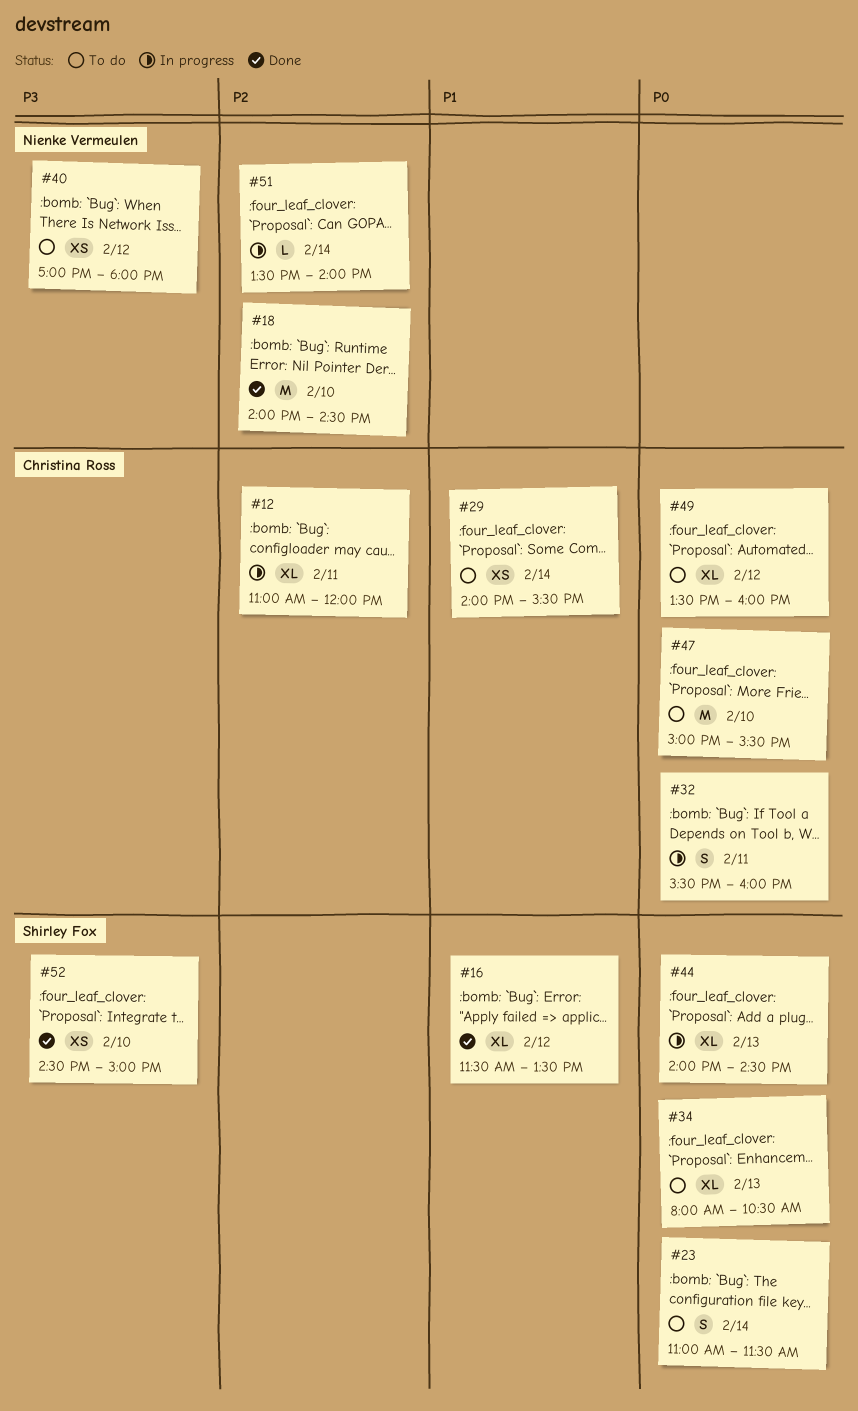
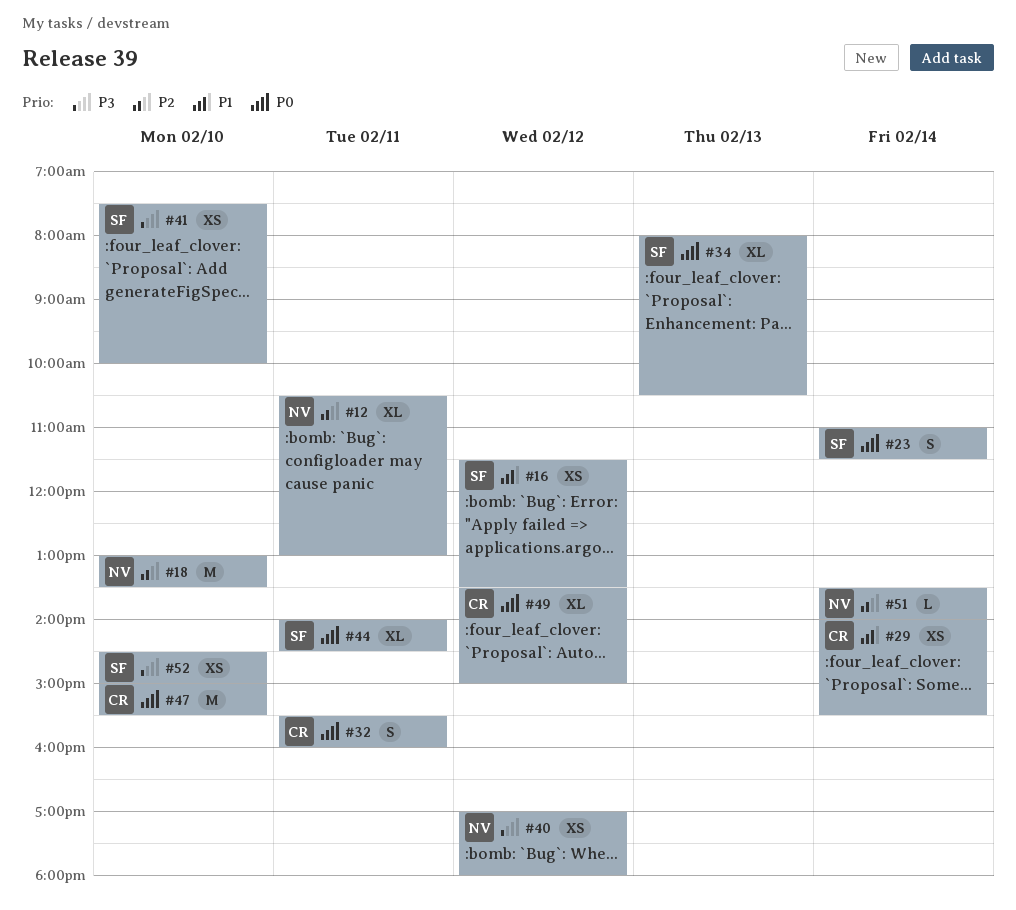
#12, owner: Christina Ross -> Nienke Vermeulen
#12, begins: 11:00 -> 10:30
#12, ends: 12:00 -> 13:00
#16, estimate: XL -> XS
#18, begins: 14:00 -> 13:00
#18, ends: 14:30 -> 13:30
#41: none -> present
#44, day: Feb 13 -> Feb 11
#49, ends: 16:00 -> 15:00

